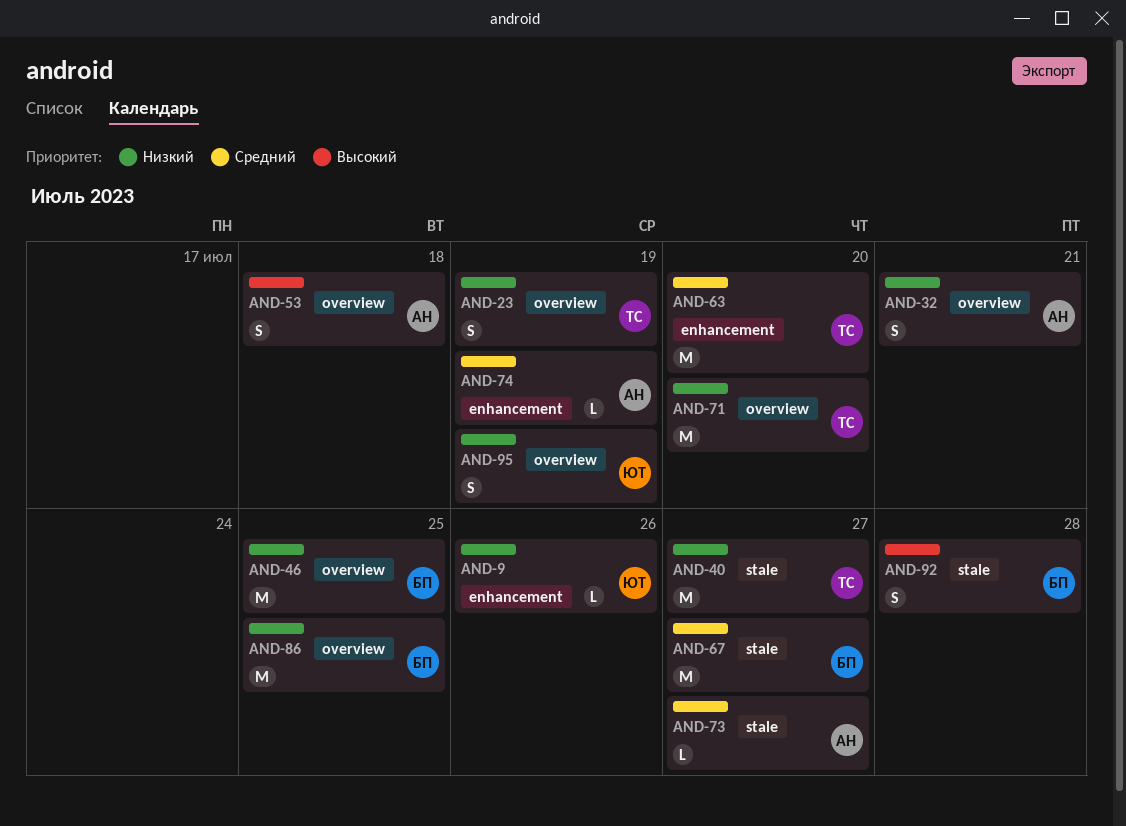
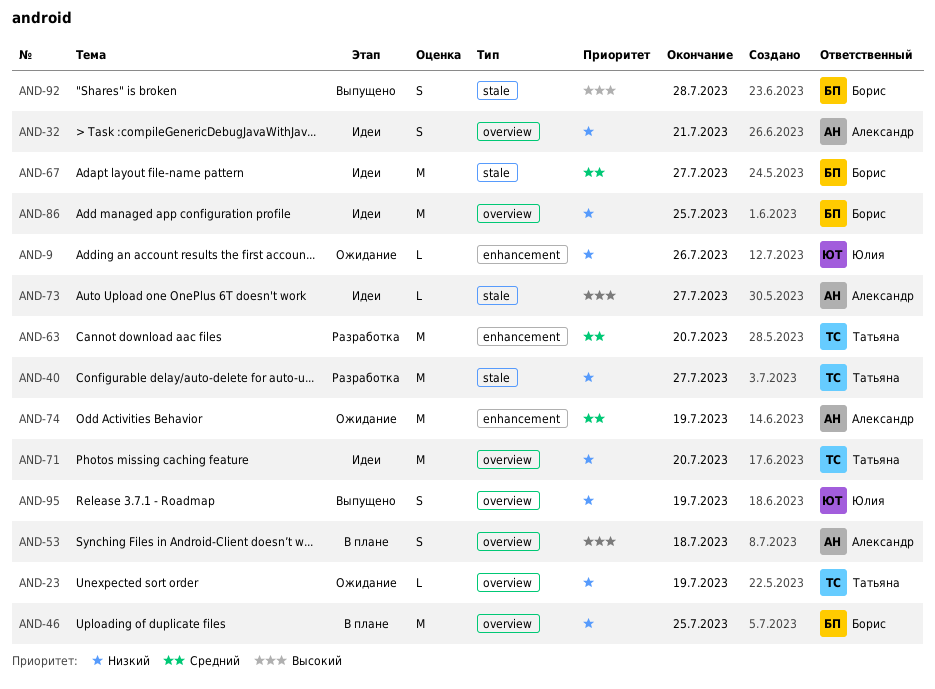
AND-23, estimate: S -> L
AND-73, priority: Средний -> Высокий
AND-74, estimate: L -> M

